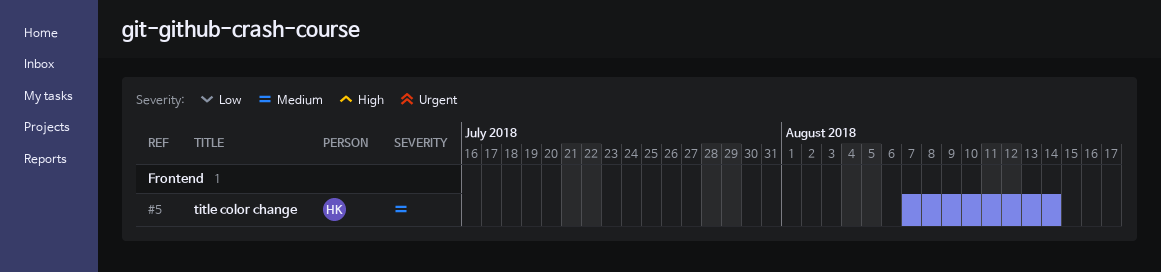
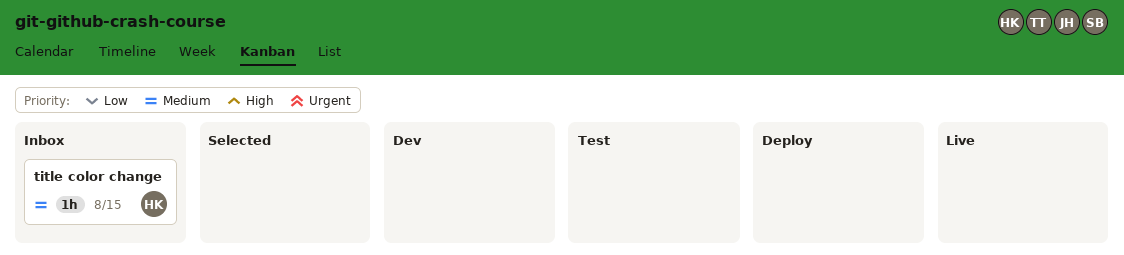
title color change, due: Aug 14 -> Aug 15

